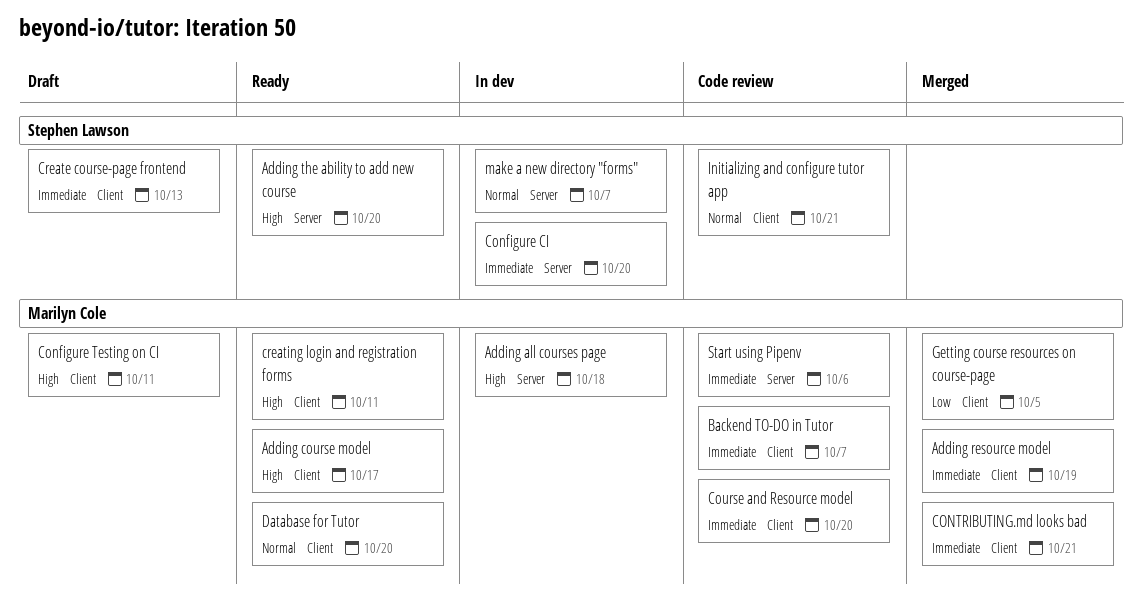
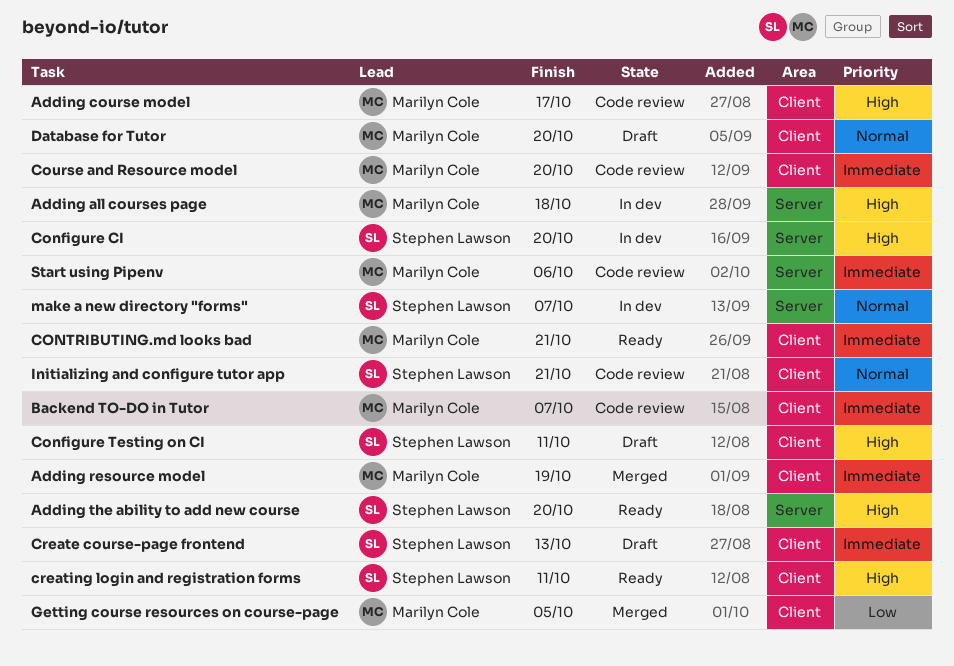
Adding course model, status: Ready -> Code review
Configure CI, priority: Immediate -> High
Configure Testing on CI, owner: Marilyn Cole -> Stephen Lawson
CONTRIBUTING.md looks bad, status: Merged -> Ready
creating login and registration forms, owner: Marilyn Cole -> Stephen Lawson
Database for Tutor, status: Ready -> Draft

